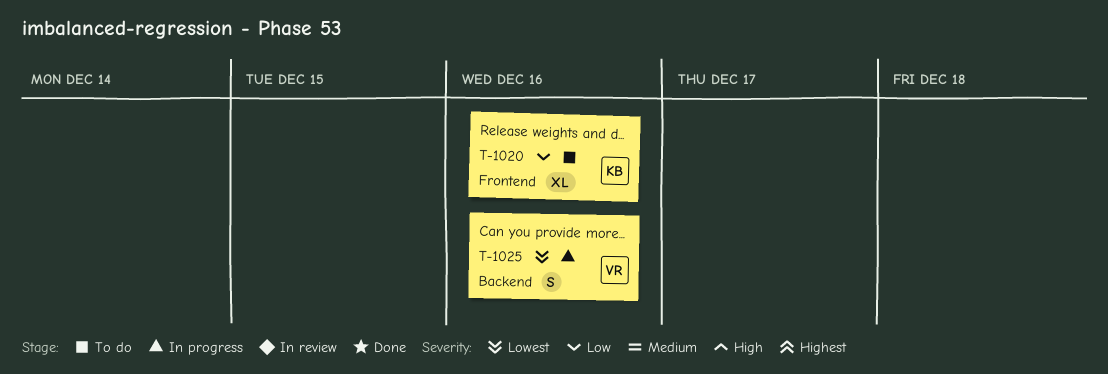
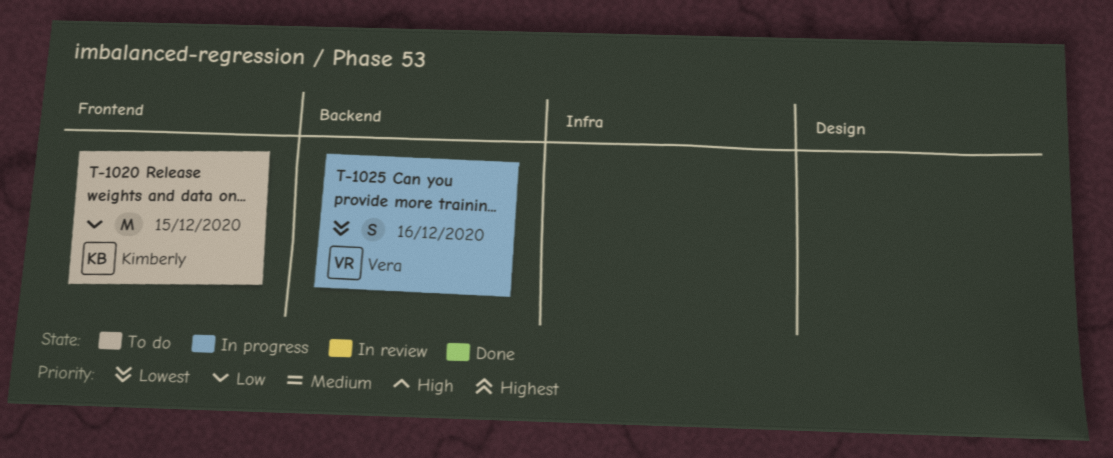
T-1020, estimate: XL -> M
T-1020, due: Dec 16 -> Dec 15

